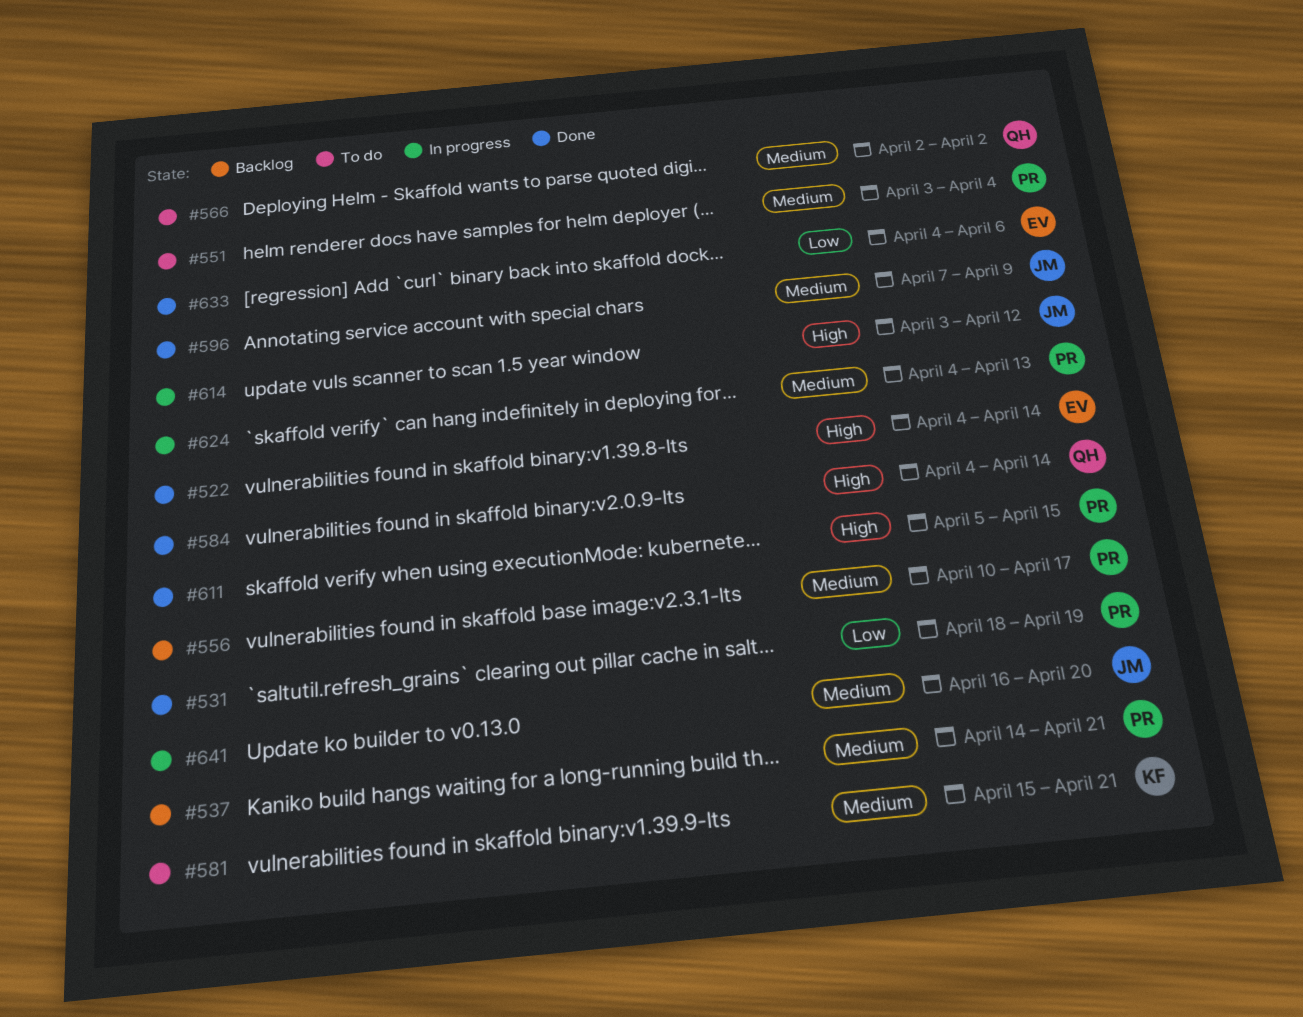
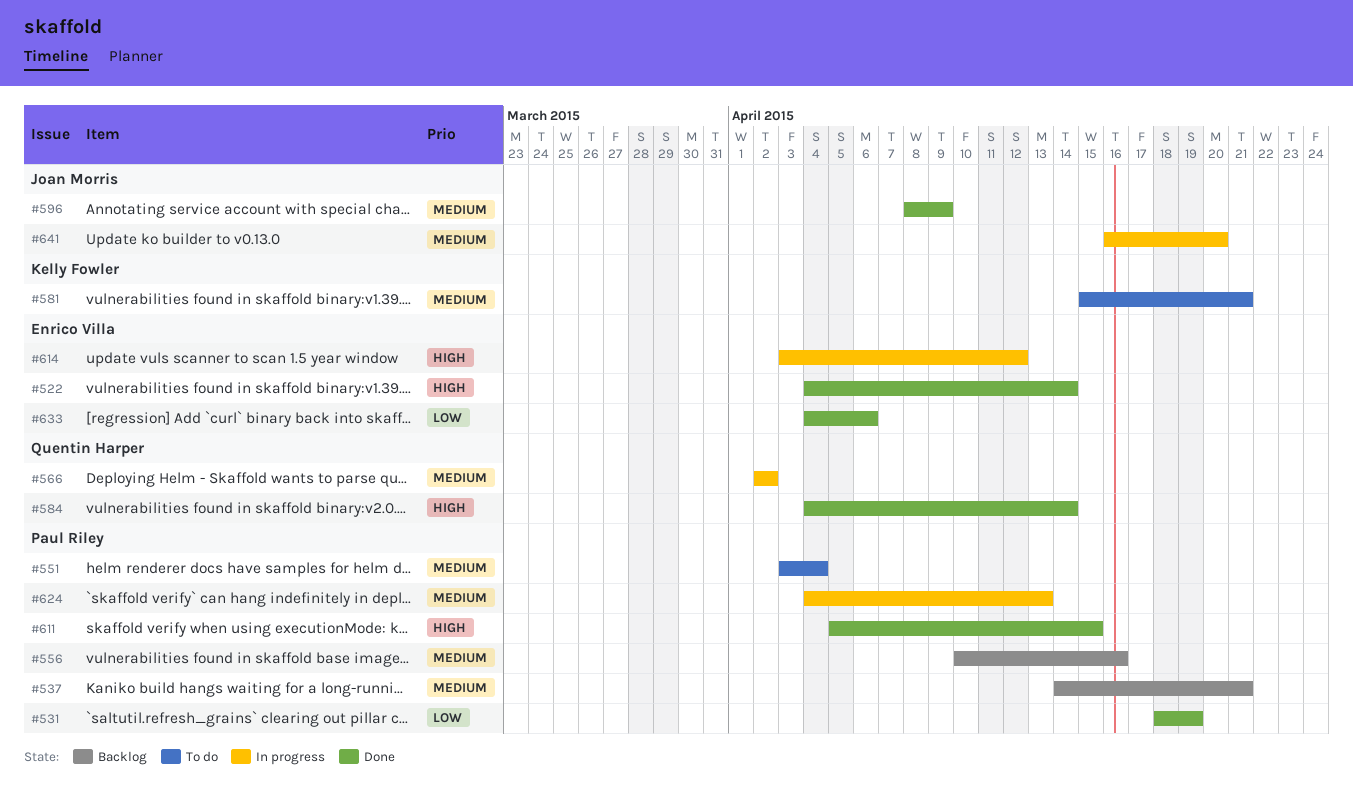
#556, due: Apr 17 -> Apr 16
#566, status: To do -> In progress
#596, start: Apr 7 -> Apr 8
#614, owner: Joan Morris -> Enrico Villa

